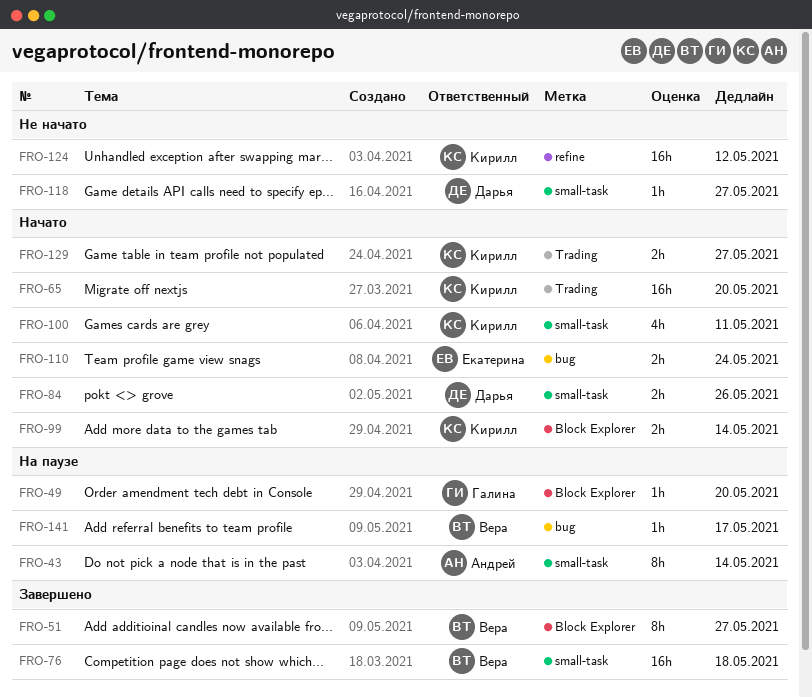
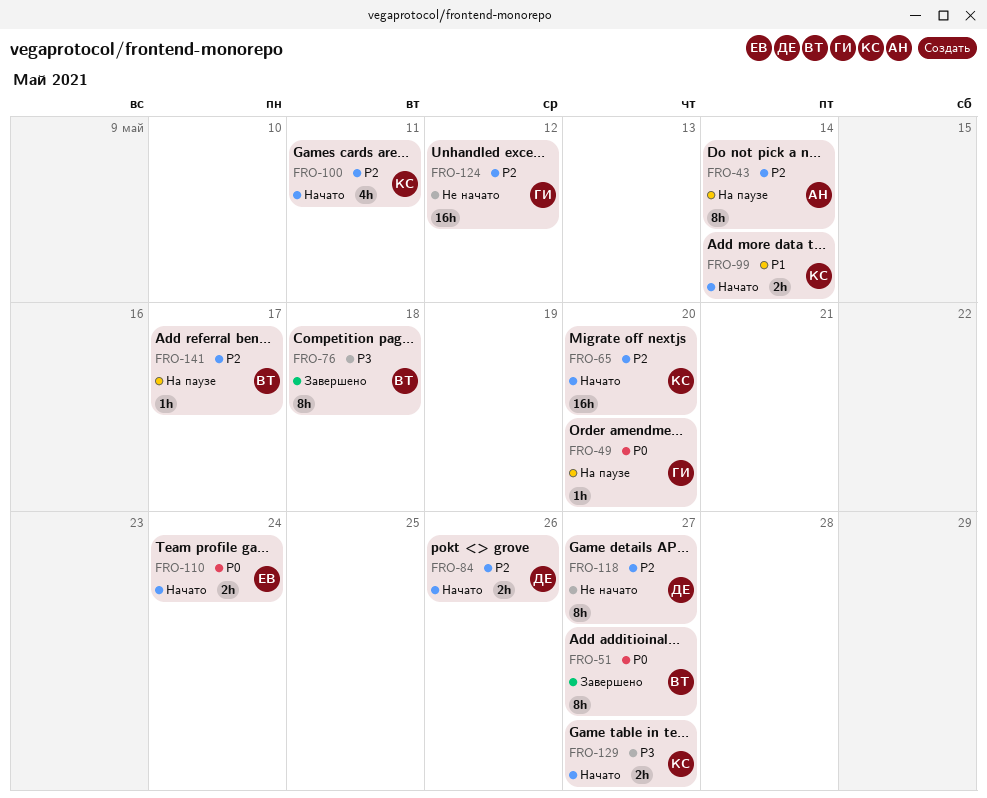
FRO-76, estimate: 16h -> 8h
FRO-118, estimate: 1h -> 8h
FRO-124, owner: Кирилл -> Галина

